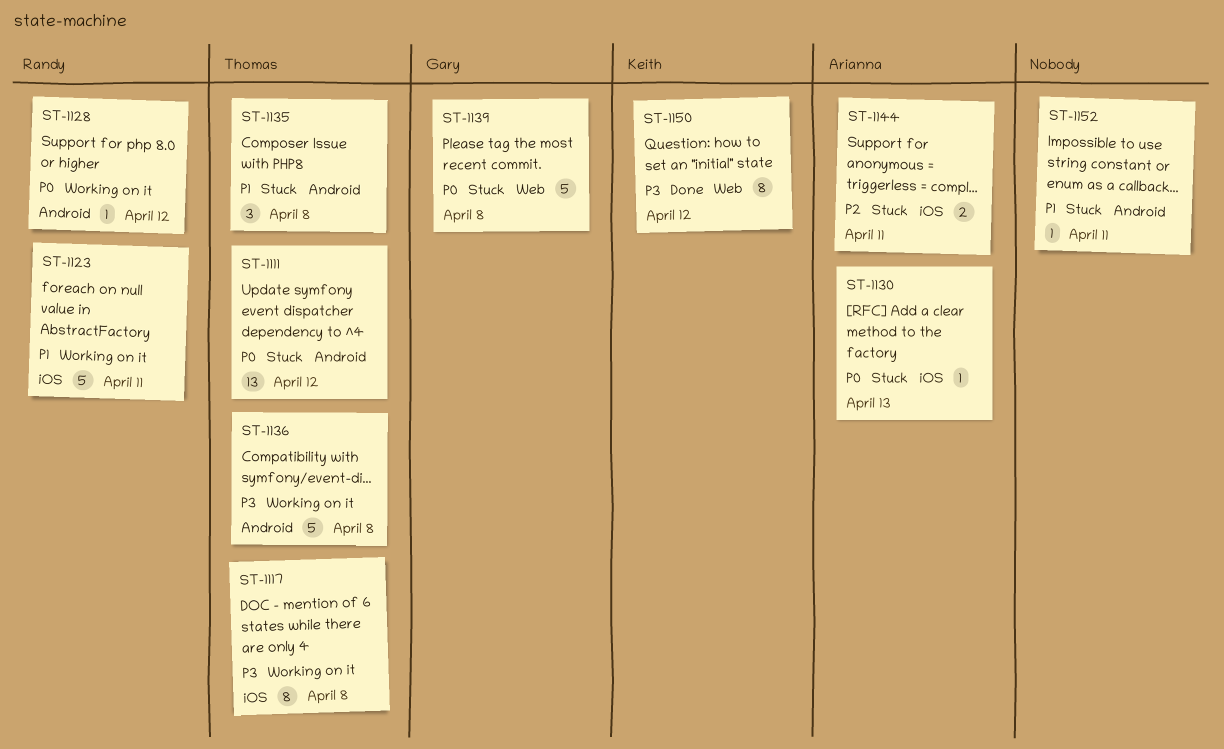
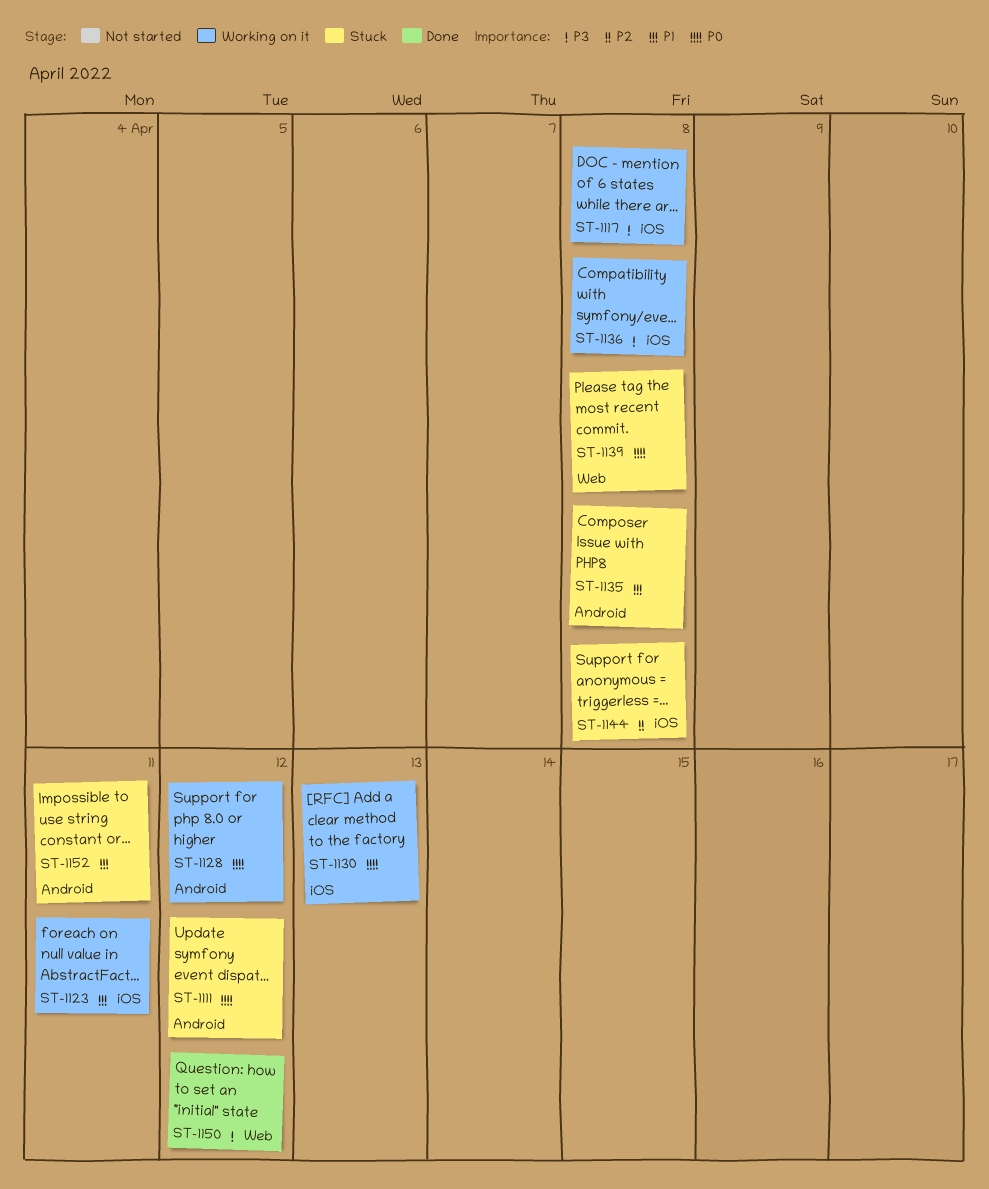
ST-1130, status: Stuck -> Working on it
ST-1136, label: Android -> iOS
ST-1144, due: Apr 11 -> Apr 8

